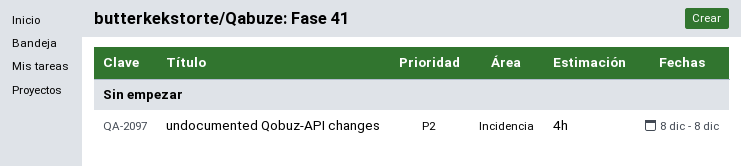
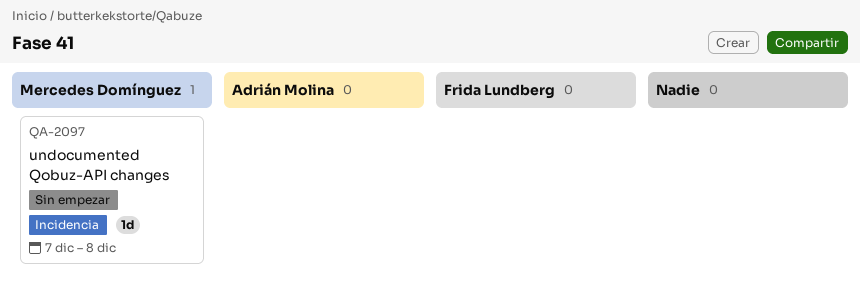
QA-2097, estimate: 4h -> 1d
QA-2097, start: Dec 8 -> Dec 7

